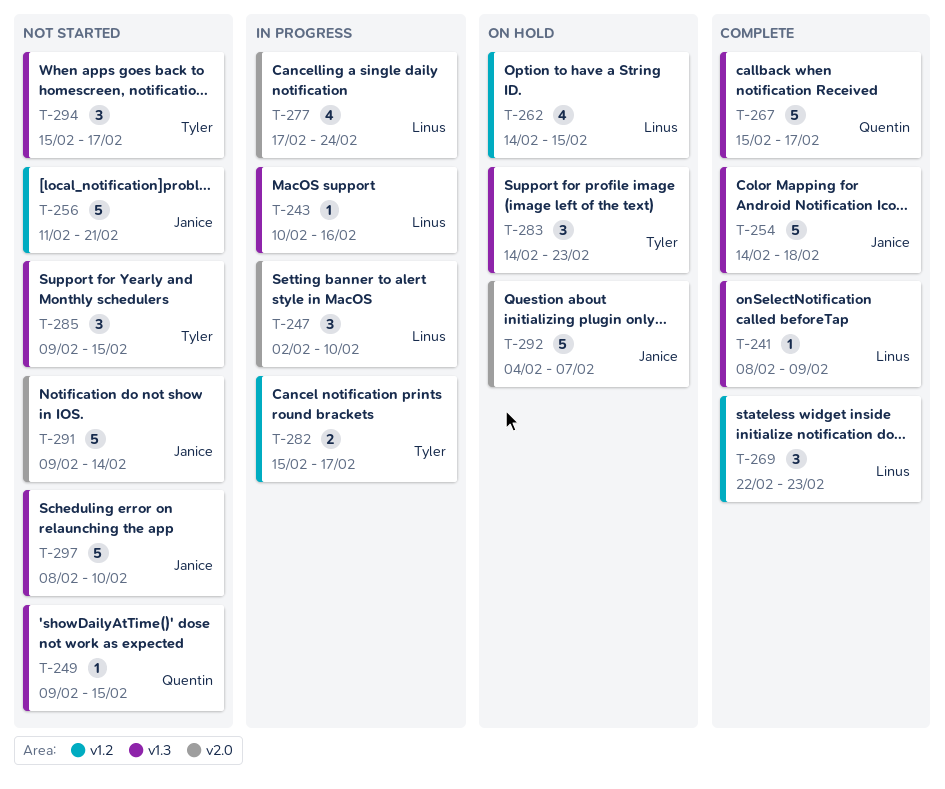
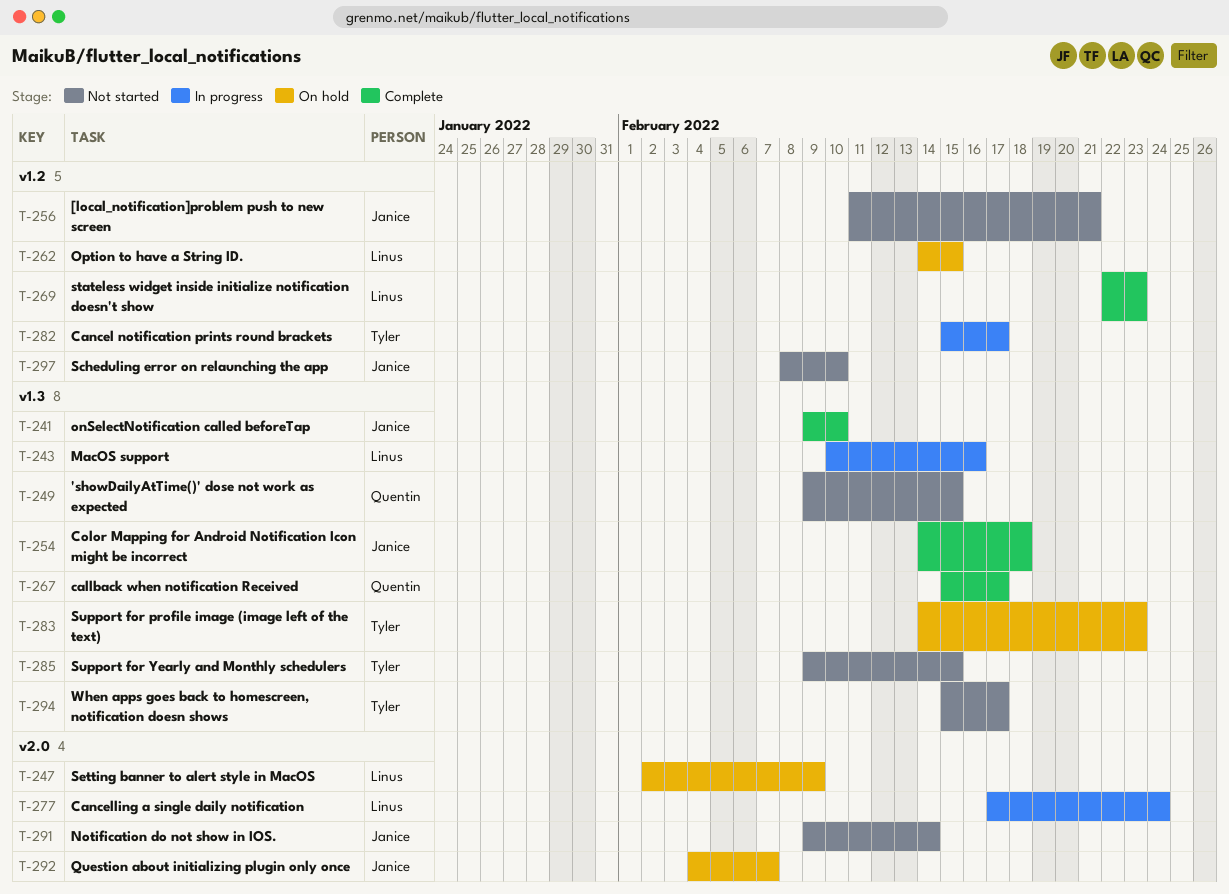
T-241, owner: Linus -> Janice
T-241, start: Feb 8 -> Feb 9
T-241, due: Feb 9 -> Feb 10
T-247, status: In progress -> On hold
T-247, due: Feb 10 -> Feb 9
T-297, label: v1.3 -> v1.2

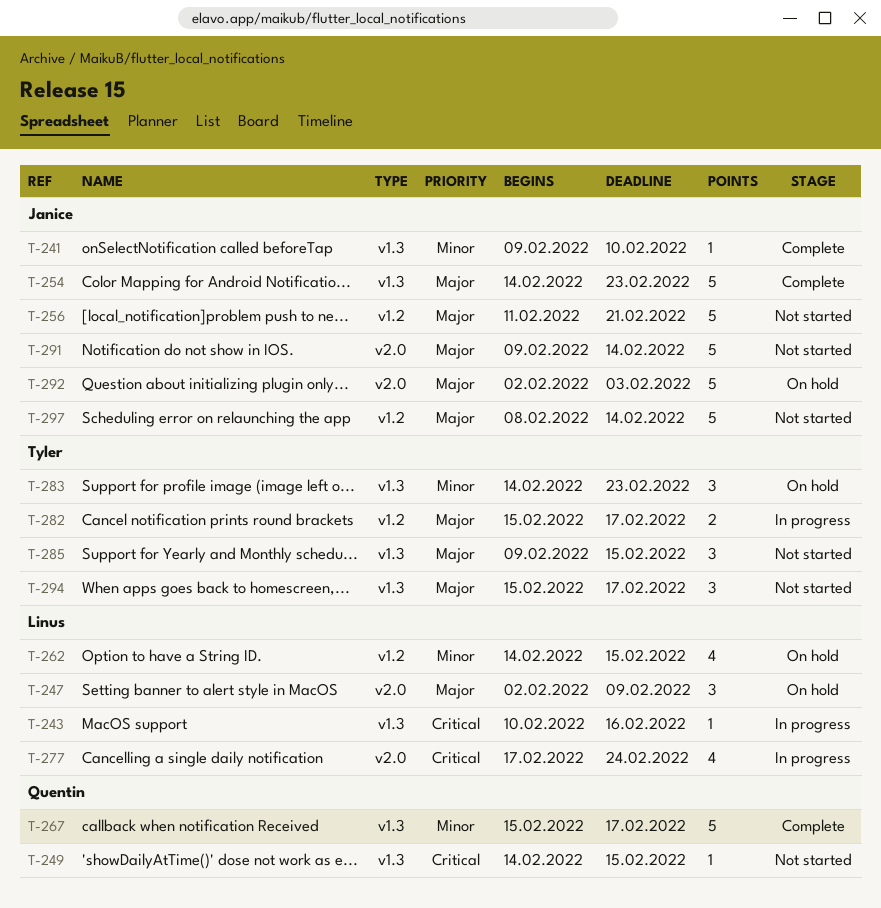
T-249, start: Feb 9 -> Feb 14
T-254, due: Feb 18 -> Feb 23
T-269: present -> none
T-292, start: Feb 4 -> Feb 2
T-292, due: Feb 7 -> Feb 3
T-297, due: Feb 10 -> Feb 14

